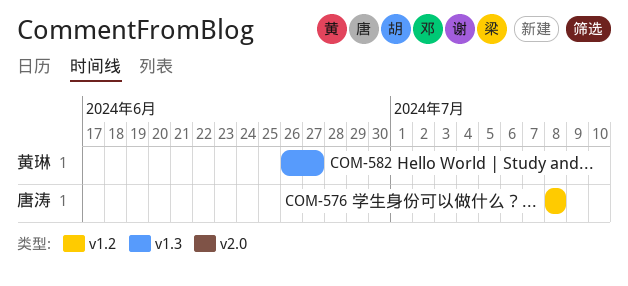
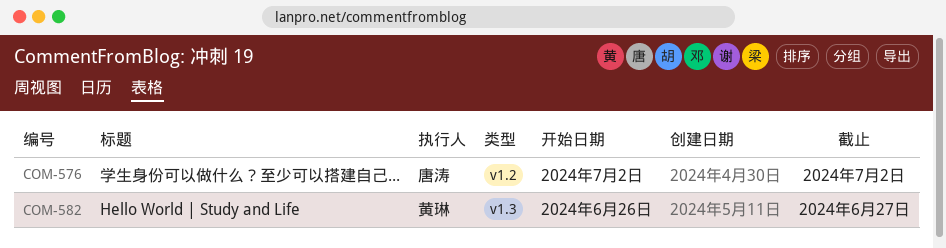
COM-576, start: Jul 8 -> Jul 2
COM-576, due: Jul 8 -> Jul 2

